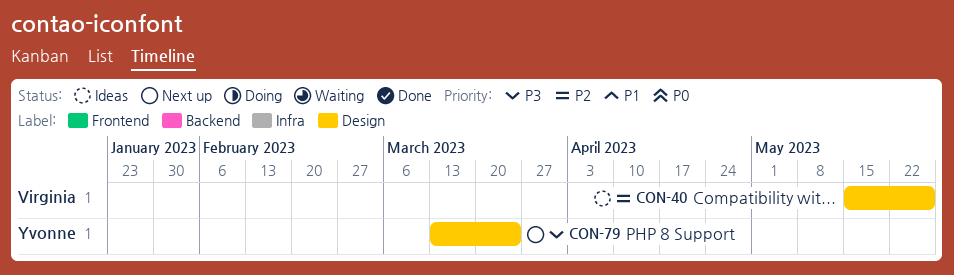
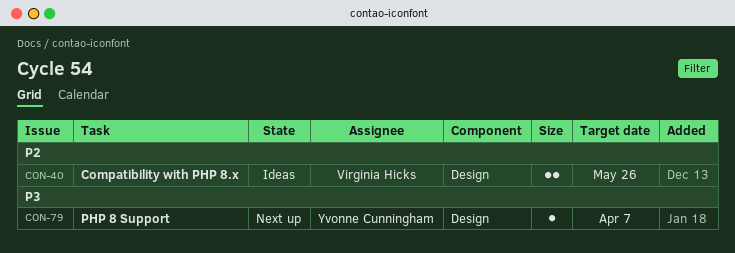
CON-79, due: Mar 24 -> Apr 7

